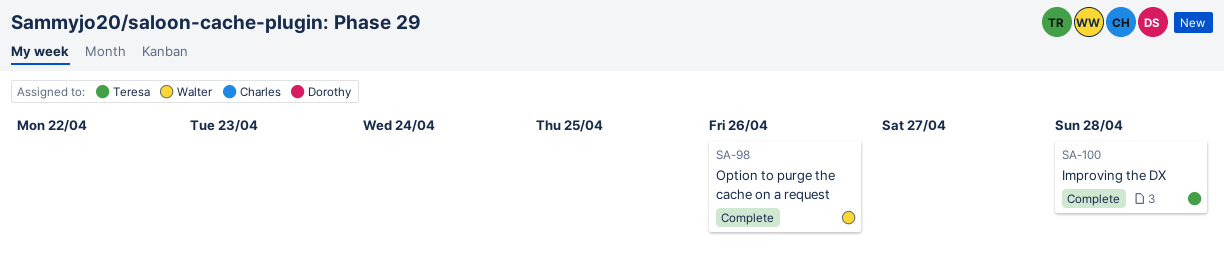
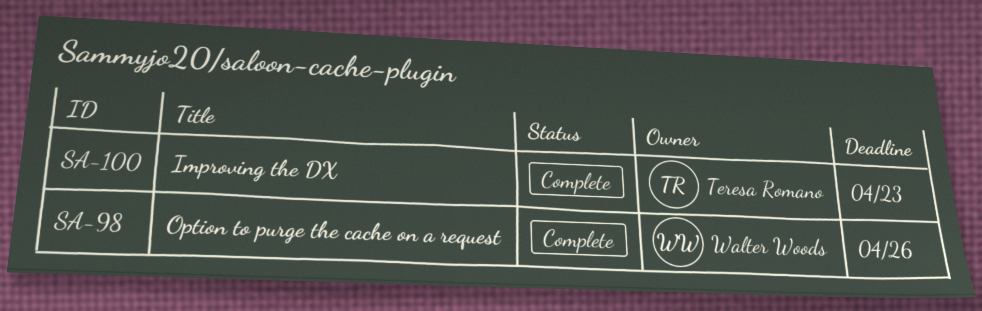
SA-100, due: Apr 28 -> Apr 23

